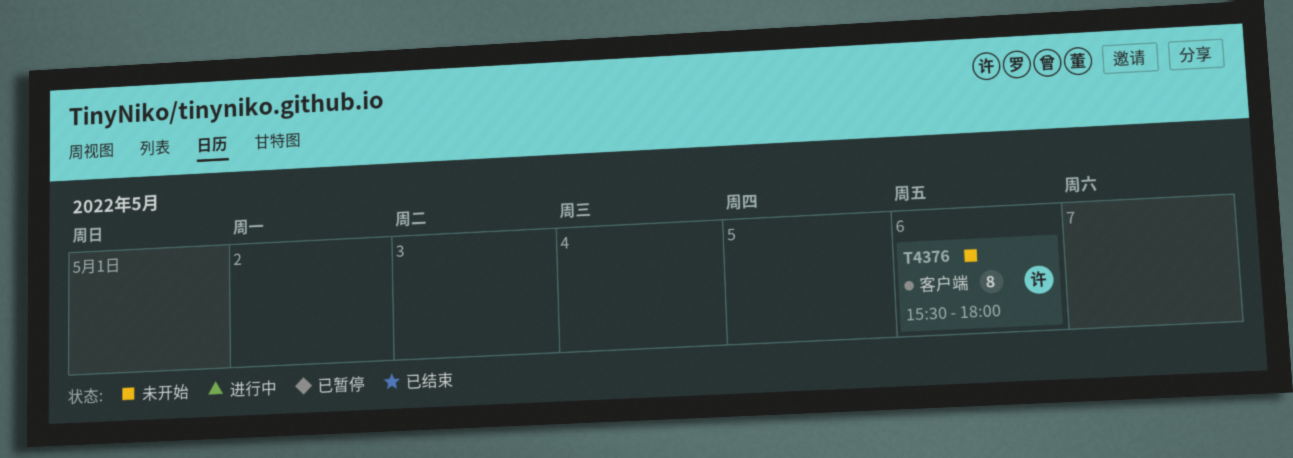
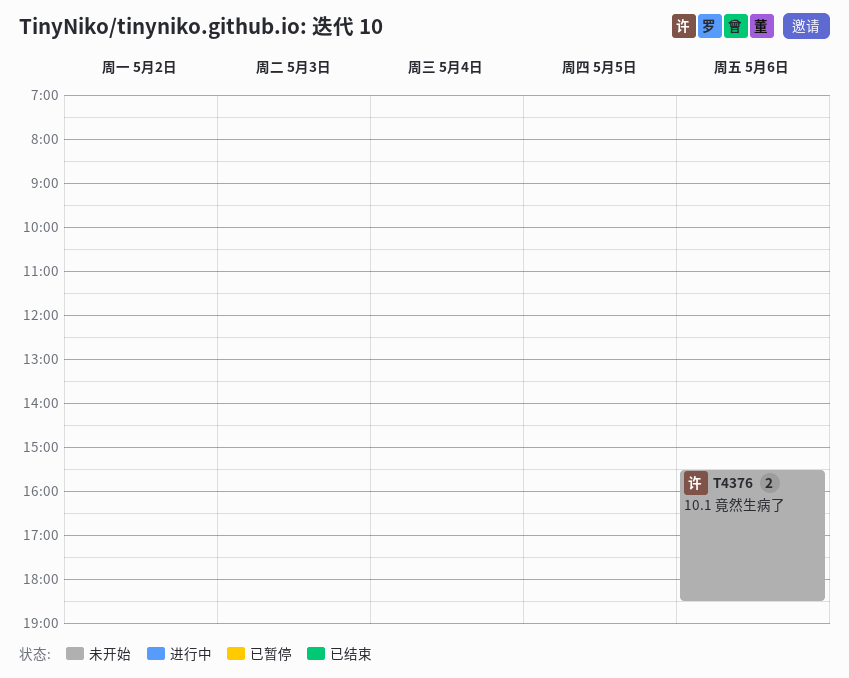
T4376, estimate: 8 -> 2
T4376, ends: 18:00 -> 18:30

